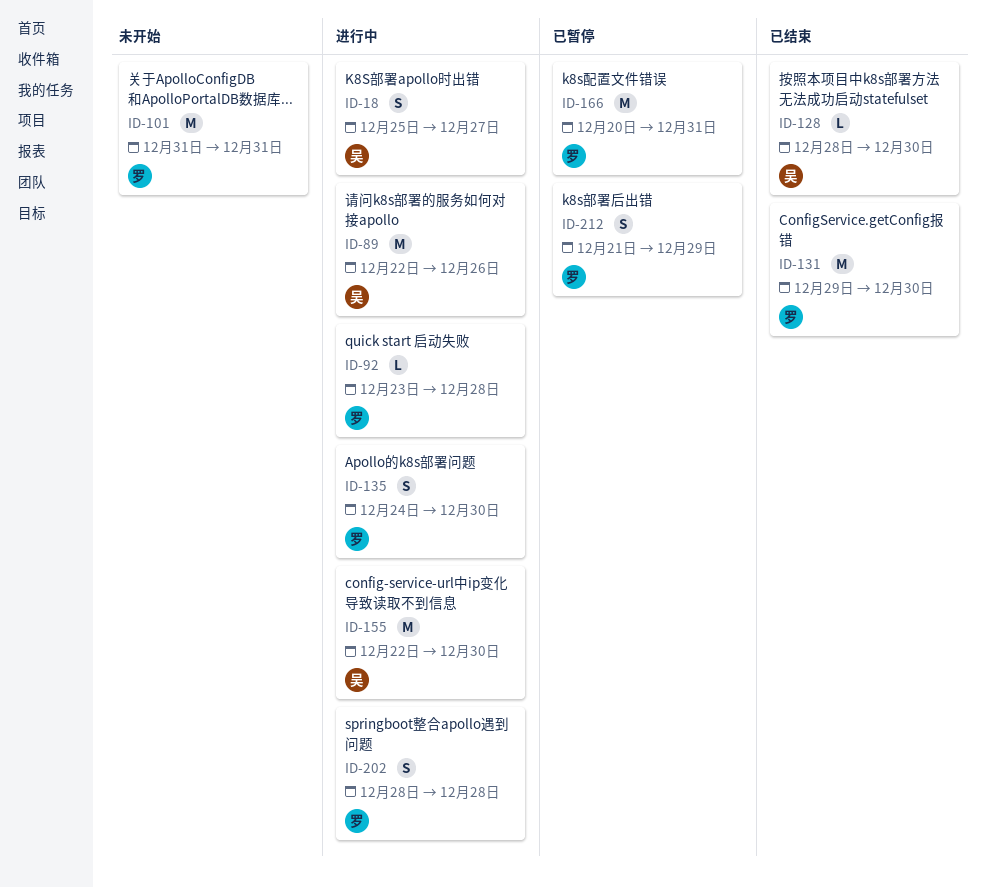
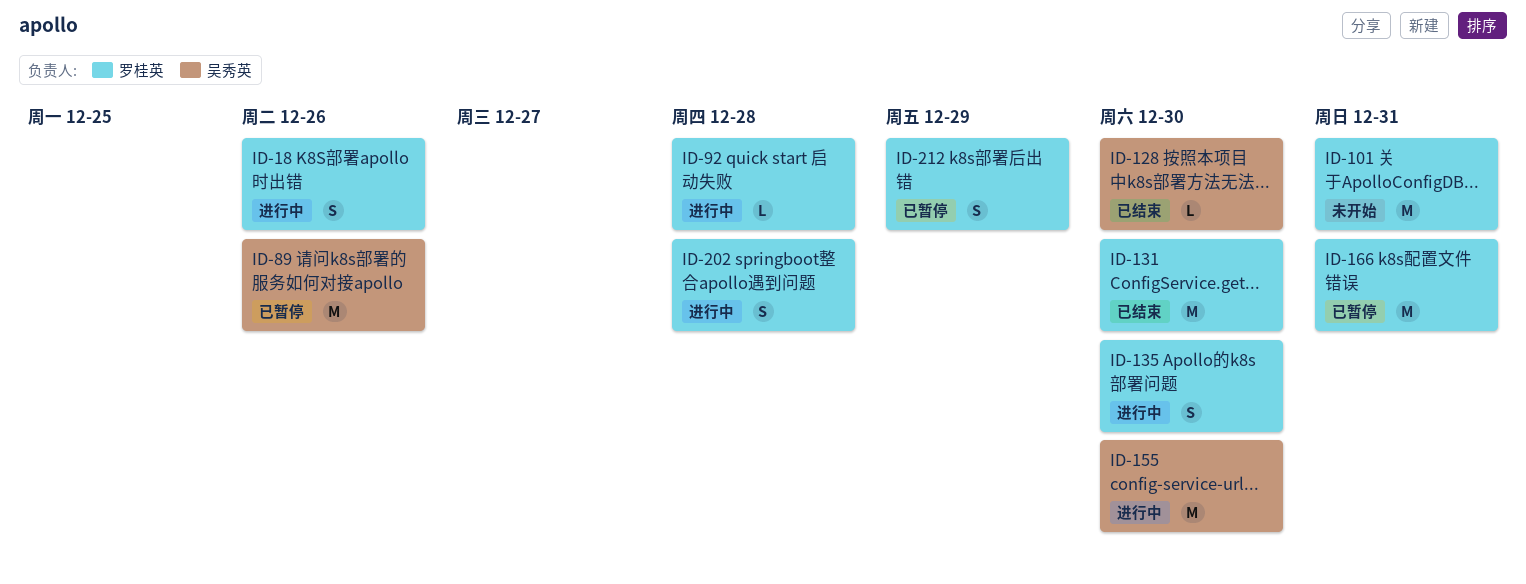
ID-18, owner: 吴秀英 -> 罗桂英
ID-18, due: Dec 27 -> Dec 26
ID-89, status: 进行中 -> 已暂停

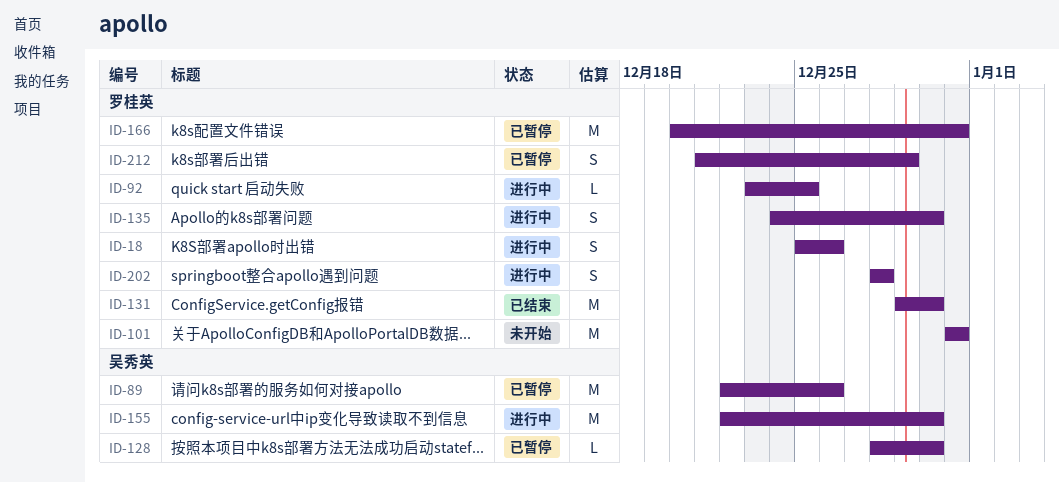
ID-92, due: Dec 28 -> Dec 25
ID-128, status: 已结束 -> 已暂停

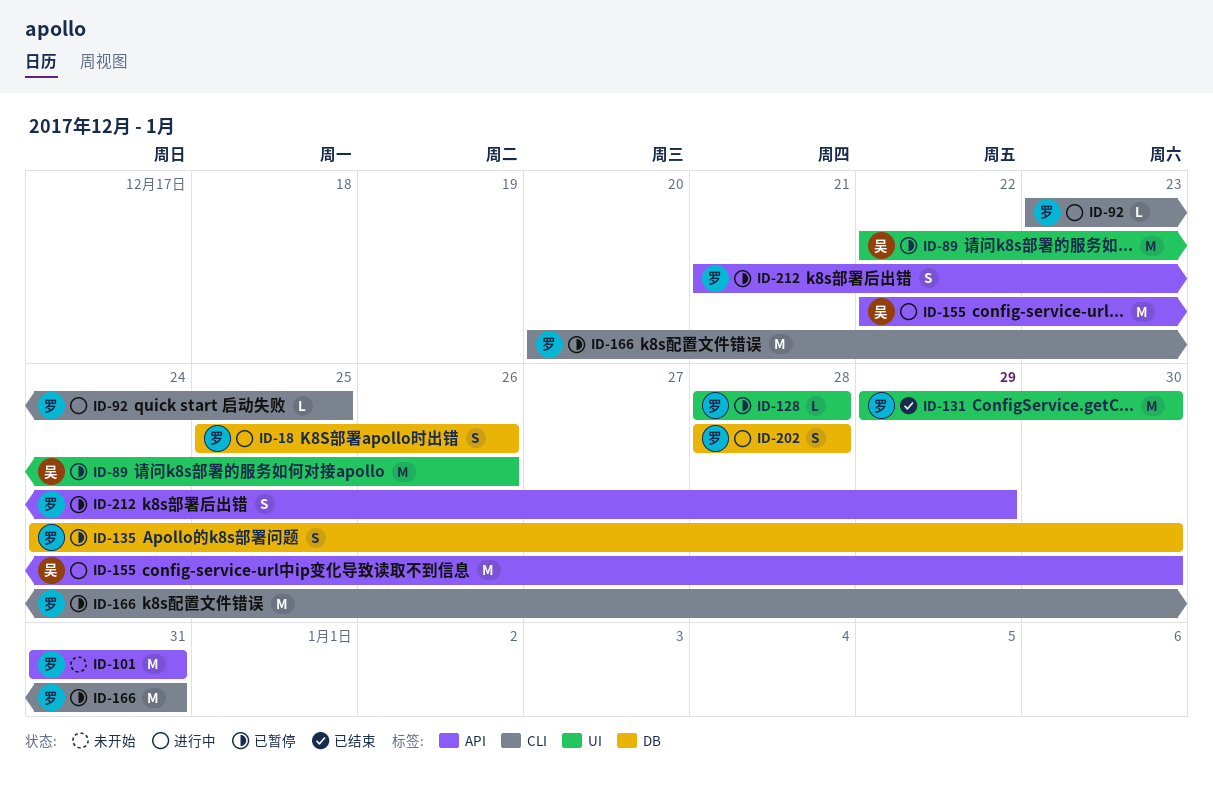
ID-128, owner: 吴秀英 -> 罗桂英
ID-128, due: Dec 30 -> Dec 28
ID-135, status: 进行中 -> 已暂停

